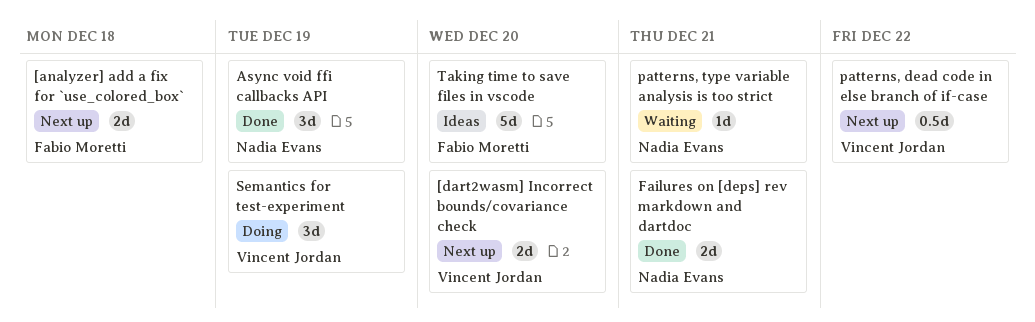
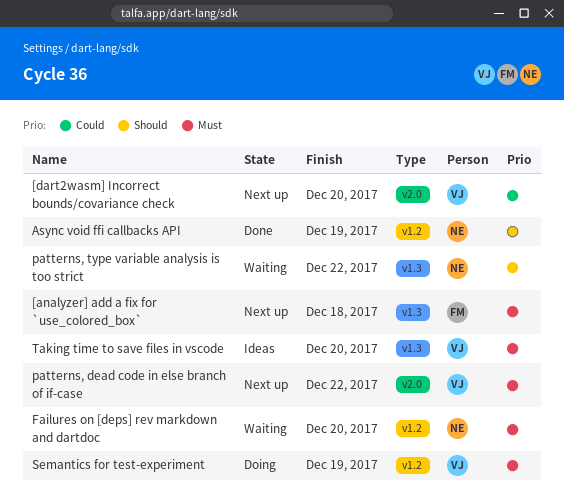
Failures on [deps] rev markdown and dartdoc, status: Done -> Waiting
Failures on [deps] rev markdown and dartdoc, due: Dec 21 -> Dec 20
patterns, type variable analysis is too strict, due: Dec 21 -> Dec 22
Taking time to save files in vscode, owner: Fabio Moretti -> Vincent Jordan

